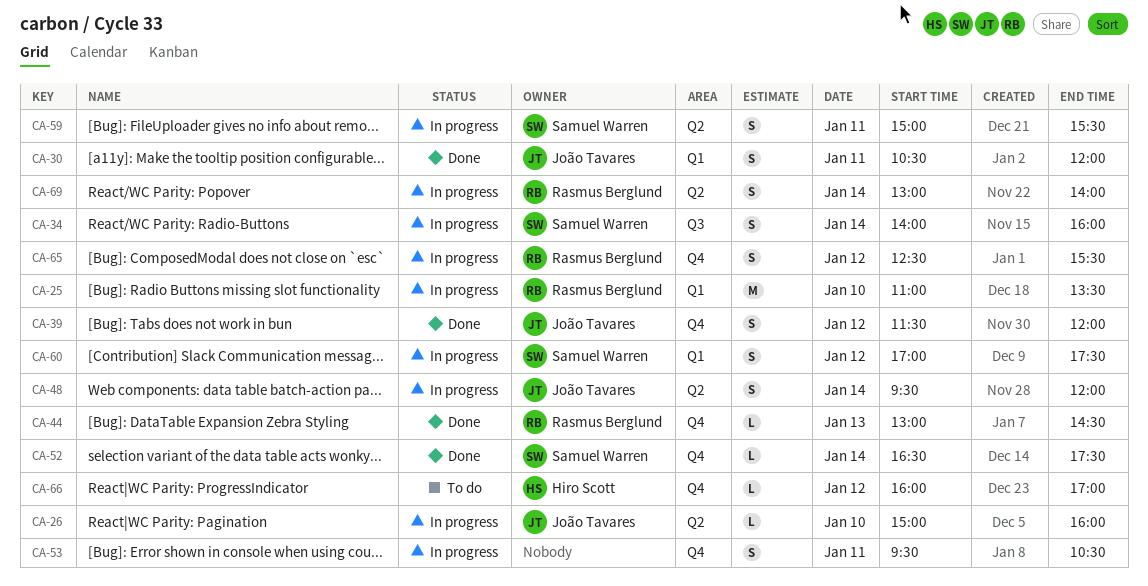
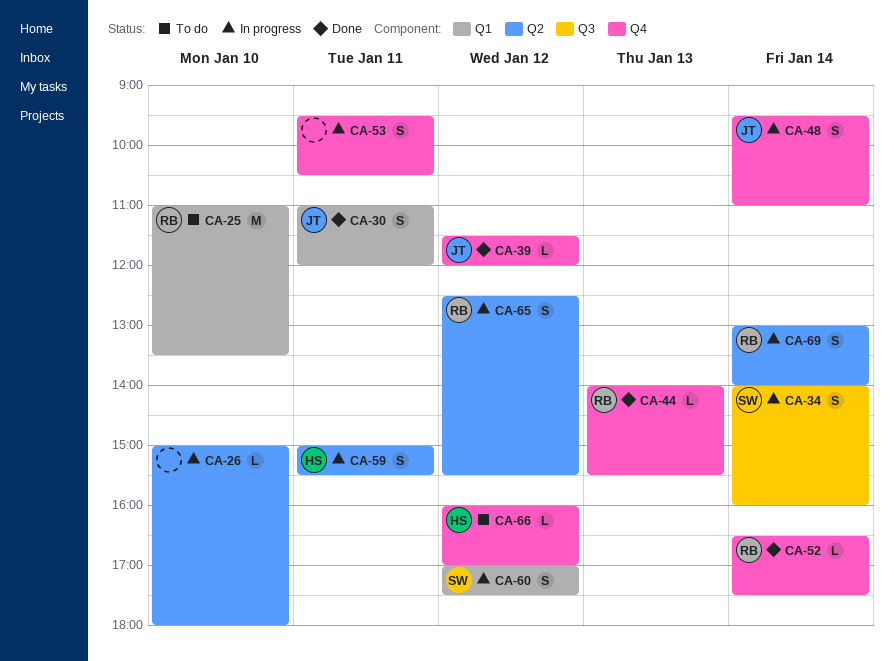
CA-25, status: In progress -> To do
CA-26, owner: João Tavares -> none
CA-26, ends: 16:00 -> 18:00
CA-30, begins: 10:30 -> 11:00
CA-39, estimate: S -> L
CA-44, begins: 13:00 -> 14:00
CA-44, ends: 14:30 -> 15:30
CA-48, label: Q2 -> Q4
CA-48, ends: 12:00 -> 11:00
CA-52, owner: Samuel Warren -> Rasmus Berglund
CA-59, owner: Samuel Warren -> Hiro Scott
CA-65, label: Q4 -> Q2

